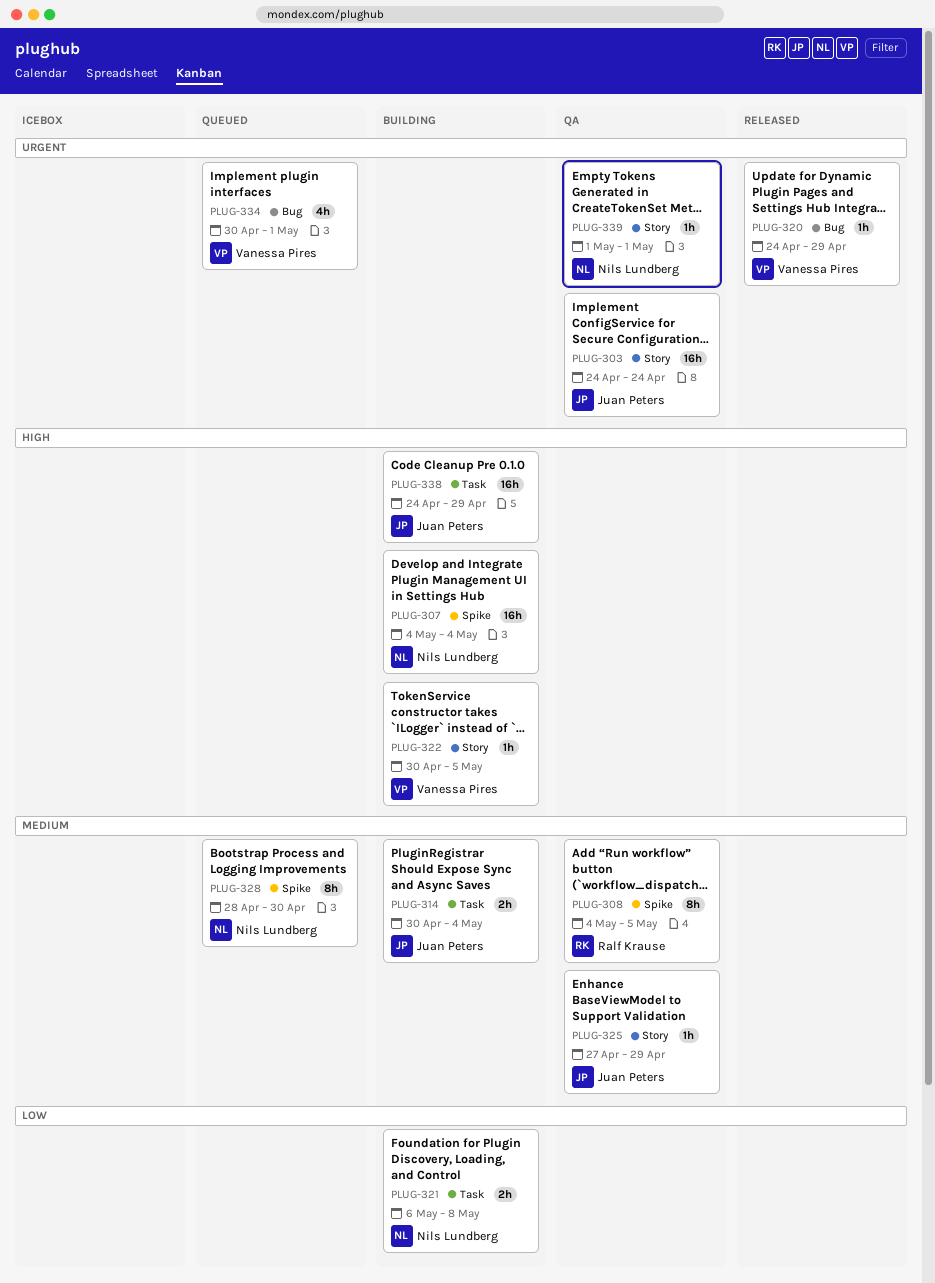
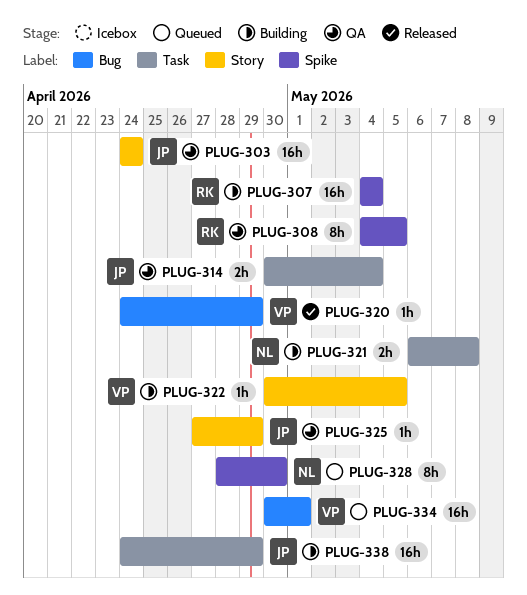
PLUG-307, owner: Nils Lundberg -> Ralf Krause
PLUG-314, status: Building -> QA
PLUG-334, estimate: 4h -> 16h
PLUG-339: present -> none

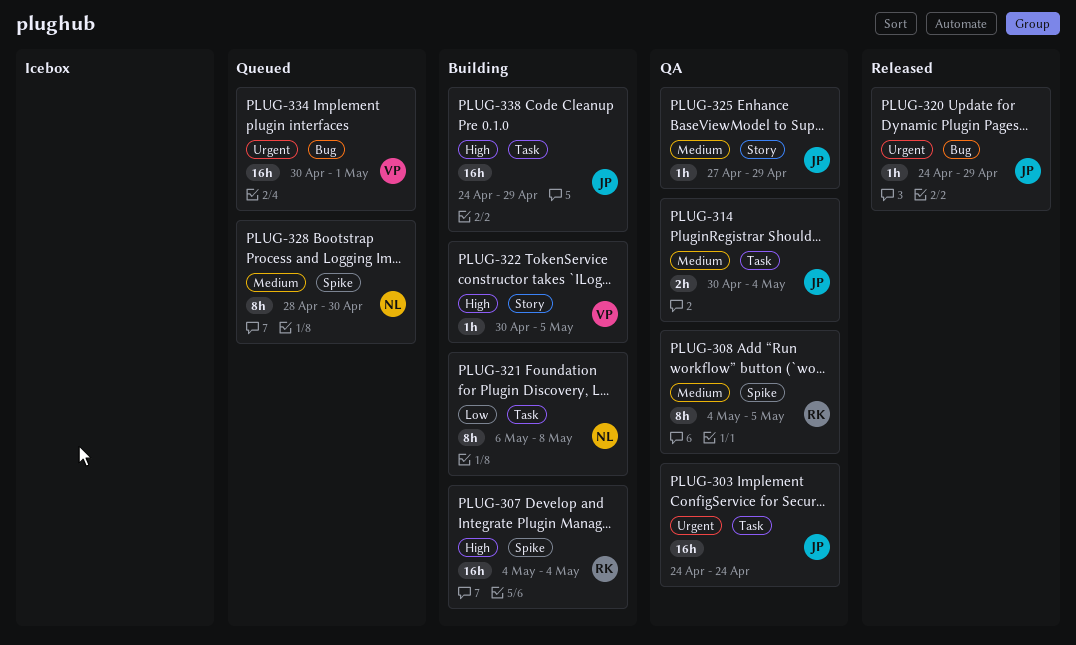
PLUG-303, label: Story -> Task
PLUG-320, owner: VP -> JP
PLUG-321, estimate: 2h -> 8h

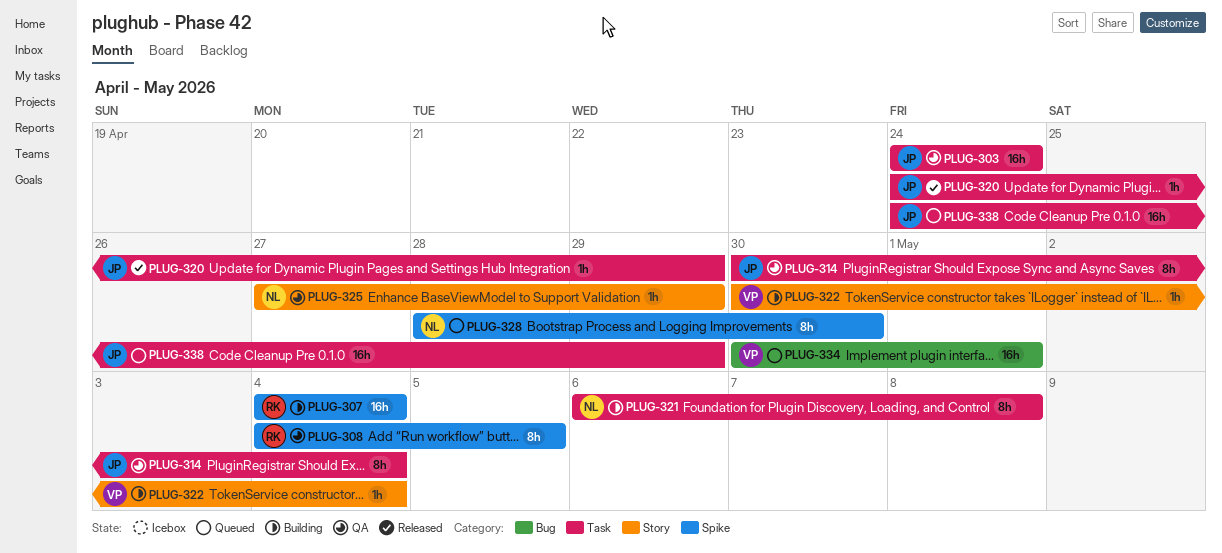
PLUG-314, estimate: 2h -> 8h
PLUG-320, label: Bug -> Task
PLUG-322, due: May 5 -> May 4
PLUG-325, owner: JP -> NL
PLUG-338, status: Building -> Queued

